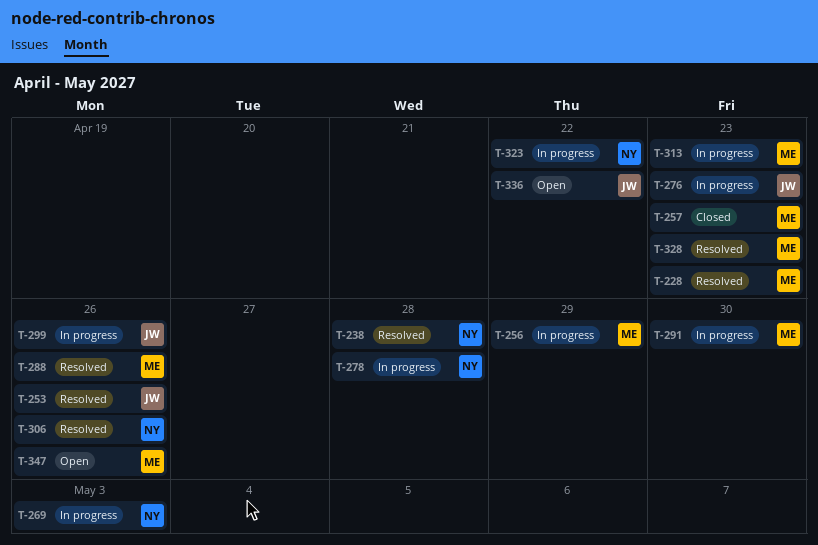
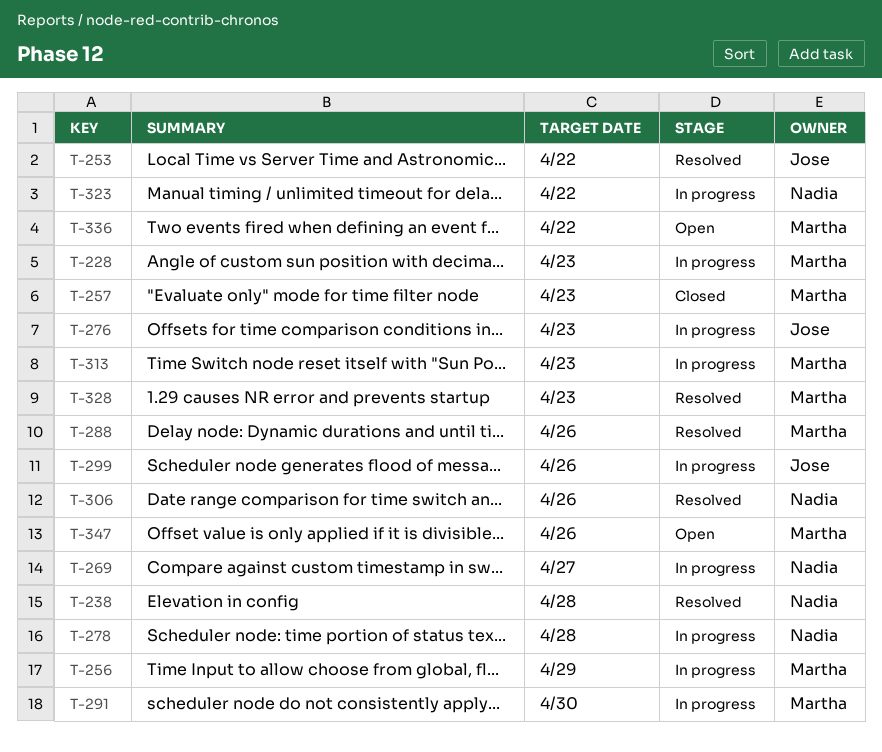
T-228, status: Resolved -> In progress
T-253, due: Apr 26 -> Apr 22
T-269, due: May 3 -> Apr 27
T-336, owner: Jose -> Martha

